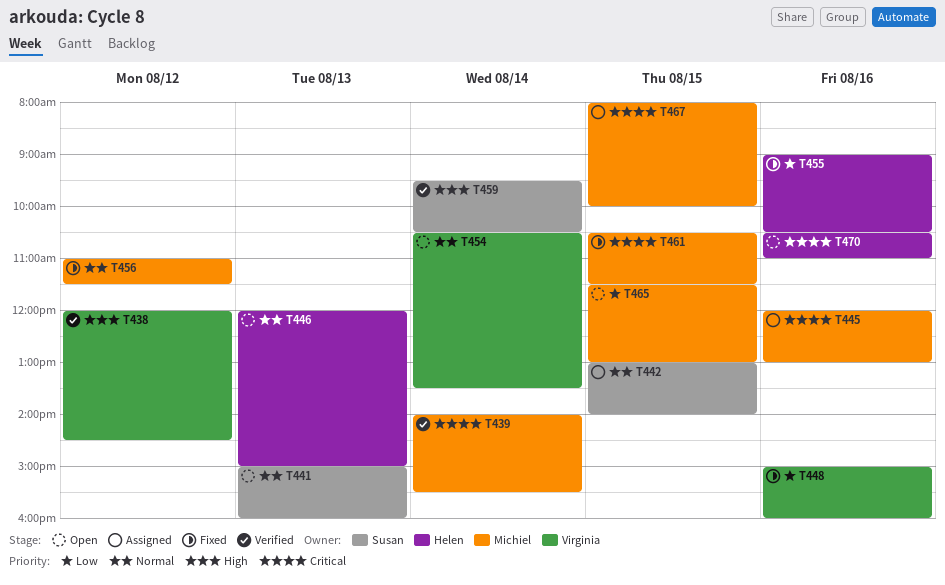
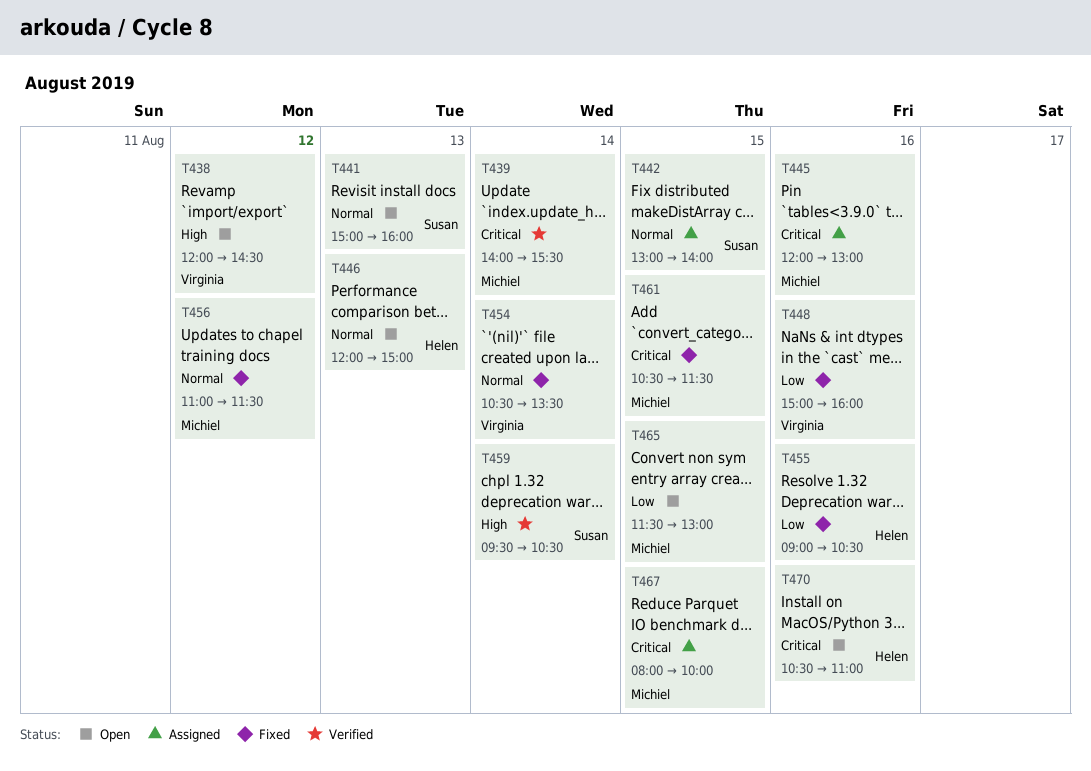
T438, status: Verified -> Open
T454, status: Open -> Fixed

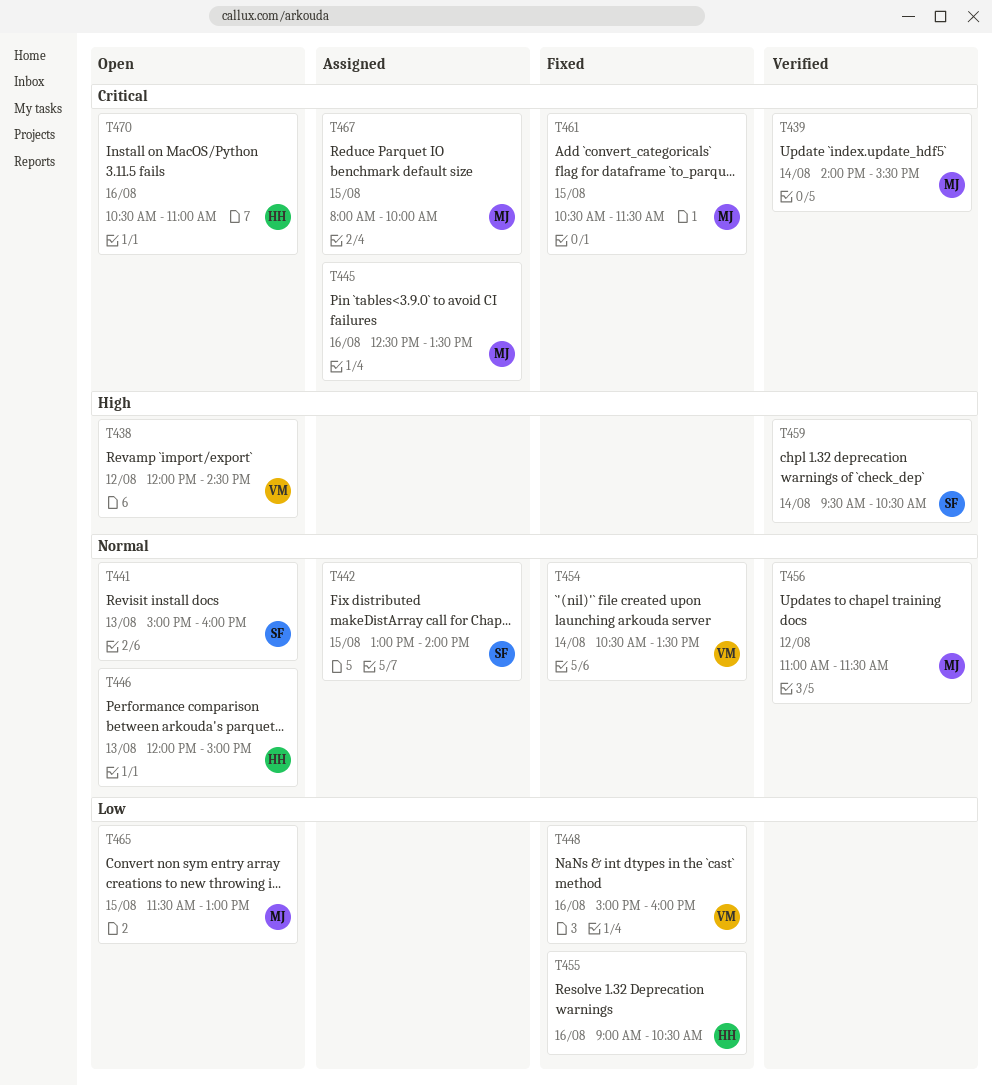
T445, begins: 12:00 -> 12:30
T445, ends: 13:00 -> 13:30
T456, status: Fixed -> Verified

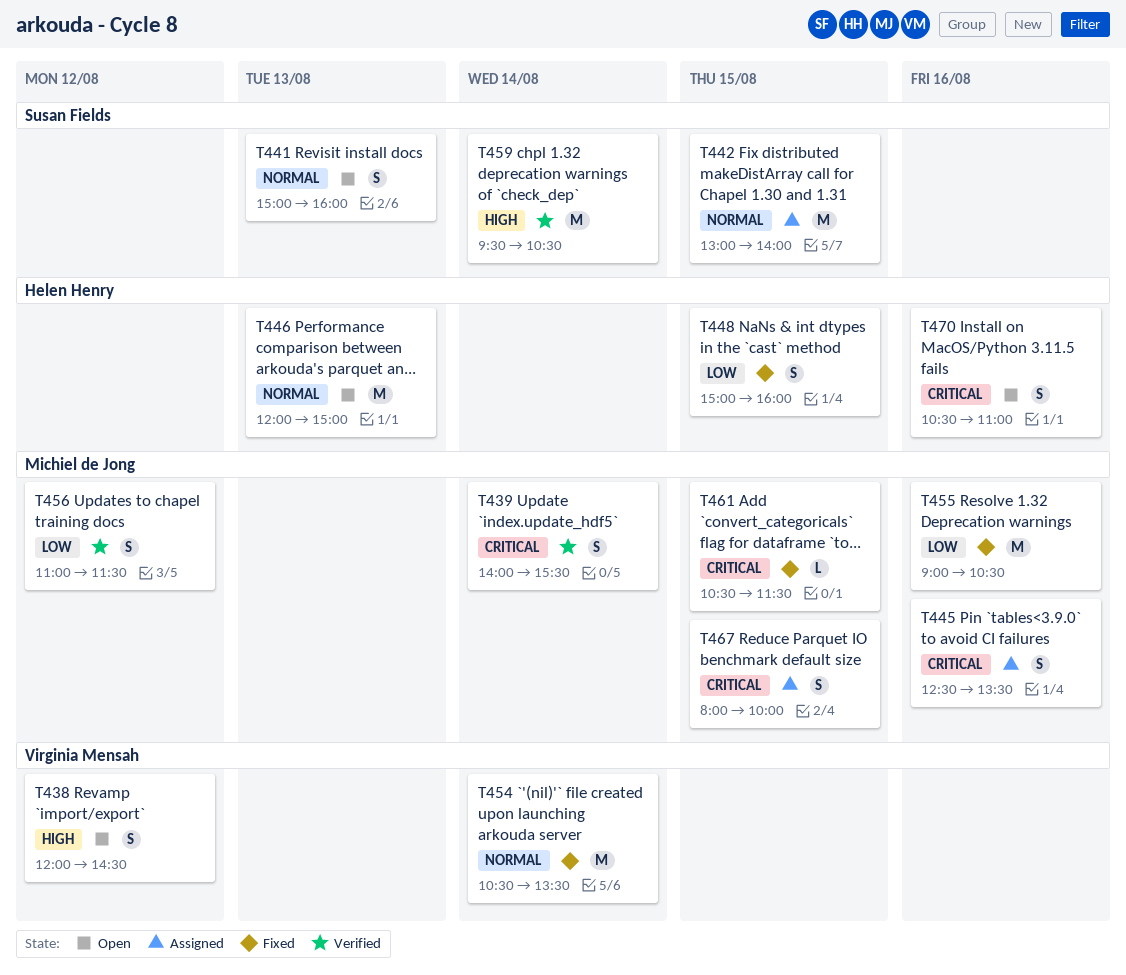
T448, owner: Virginia Mensah -> Helen Henry
T448, day: Aug 16 -> Aug 15
T455, owner: Helen Henry -> Michiel de Jong
T456, priority: Normal -> Low
T465: present -> none

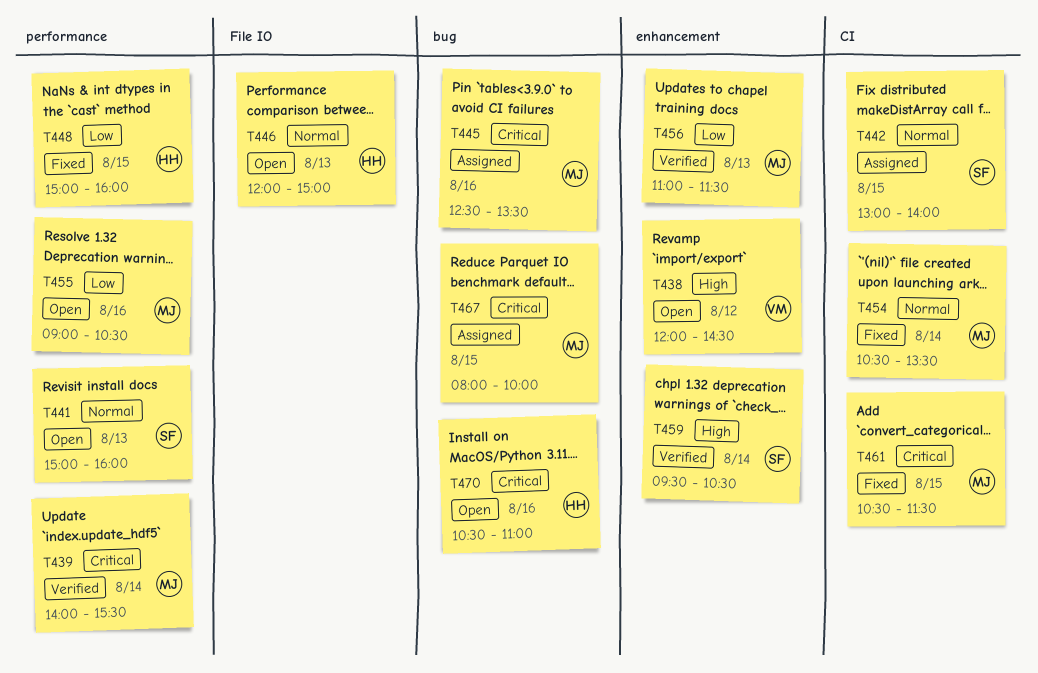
T454, owner: Virginia Mensah -> Michiel de Jong
T455, status: Fixed -> Open
T456, day: Aug 12 -> Aug 13

